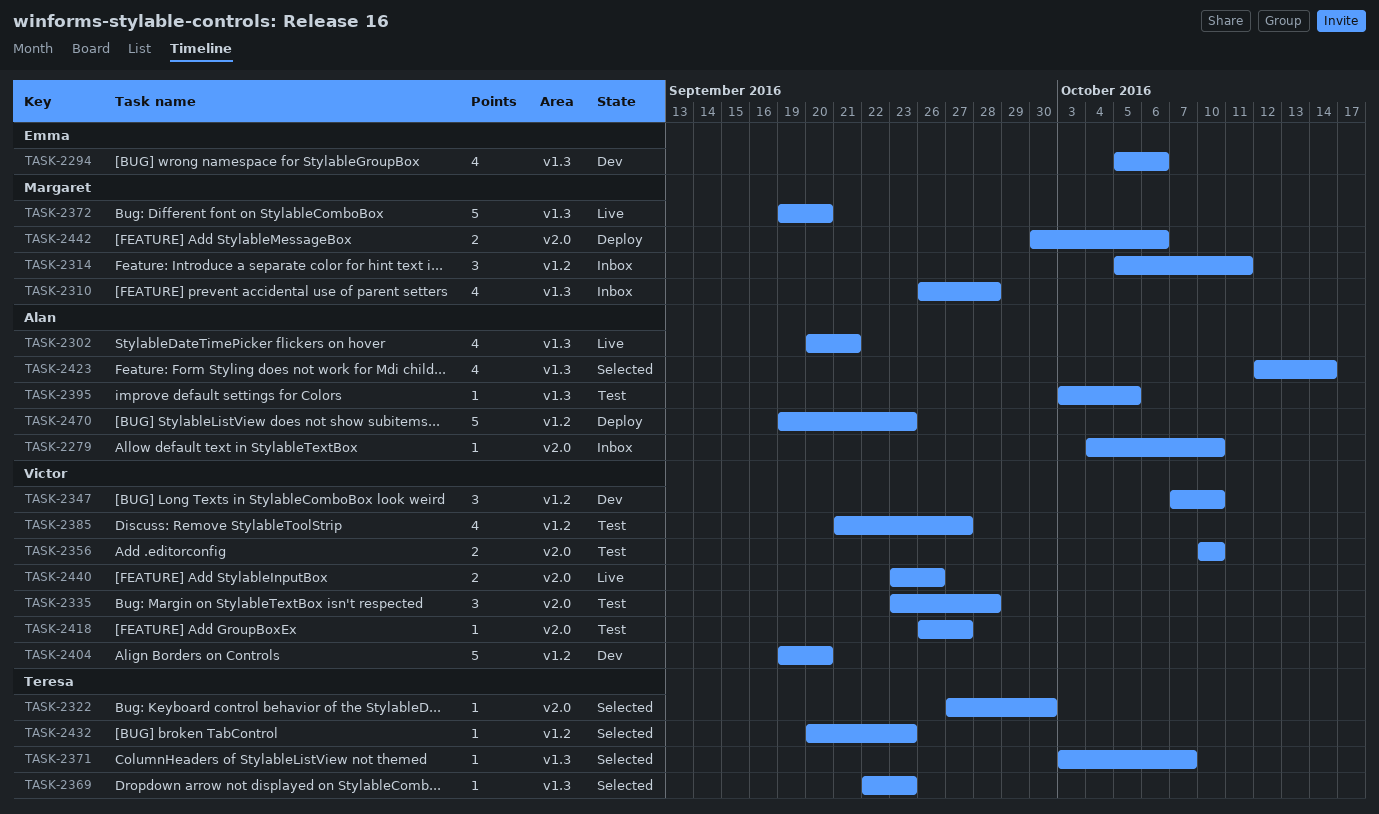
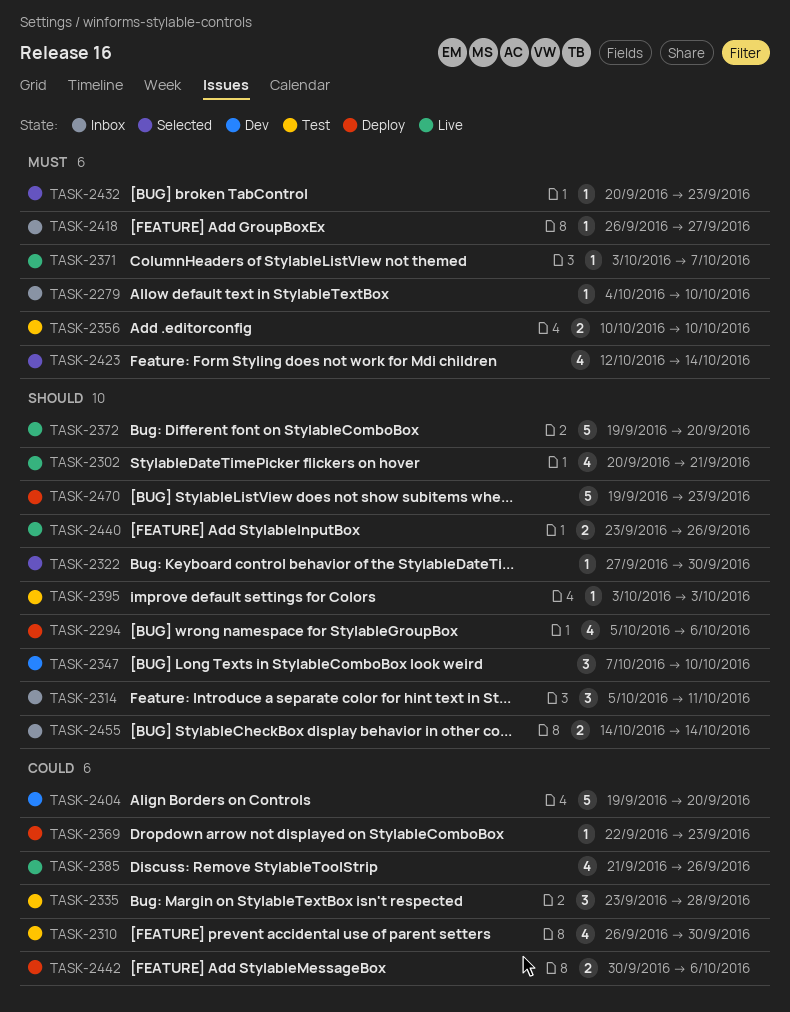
TASK-2294, status: Dev -> Deploy
TASK-2310, status: Inbox -> Test
TASK-2310, due: Sep 28 -> Sep 30
TASK-2369, status: Selected -> Deploy
TASK-2371, status: Selected -> Live
TASK-2385, status: Test -> Live
TASK-2385, due: Sep 27 -> Sep 26
TASK-2395, due: Oct 5 -> Oct 3
TASK-2418, status: Test -> Inbox
TASK-2455: none -> present

